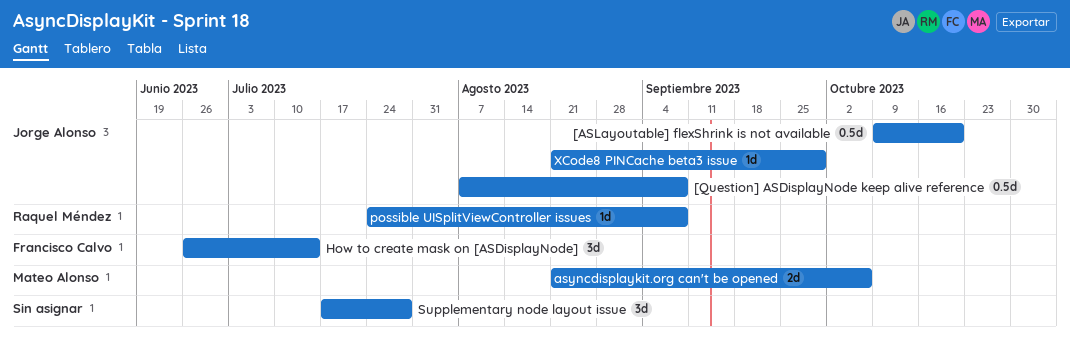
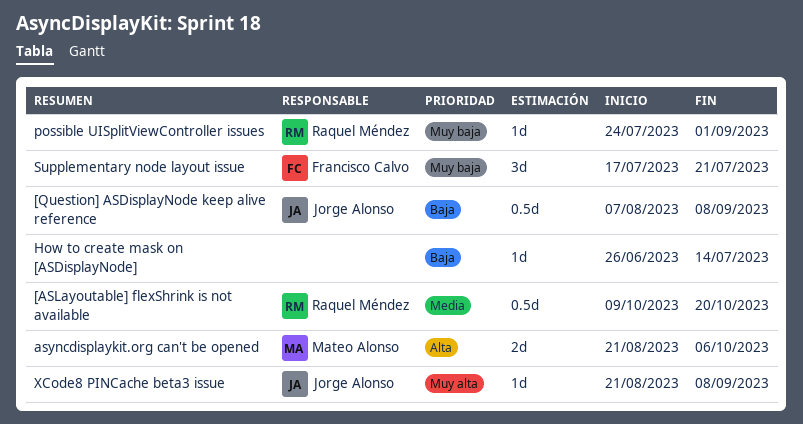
[ASLayoutable] flexShrink is not available, owner: Jorge Alonso -> Raquel Méndez
How to create mask on [ASDisplayNode], owner: Francisco Calvo -> none
How to create mask on [ASDisplayNode], estimate: 3d -> 1d
possible UISplitViewController issues, due: Sep 8 -> Sep 1
Supplementary node layout issue, owner: none -> Francisco Calvo
Supplementary node layout issue, due: Jul 28 -> Jul 21
XCode8 PINCache beta3 issue, due: Sep 29 -> Sep 8

